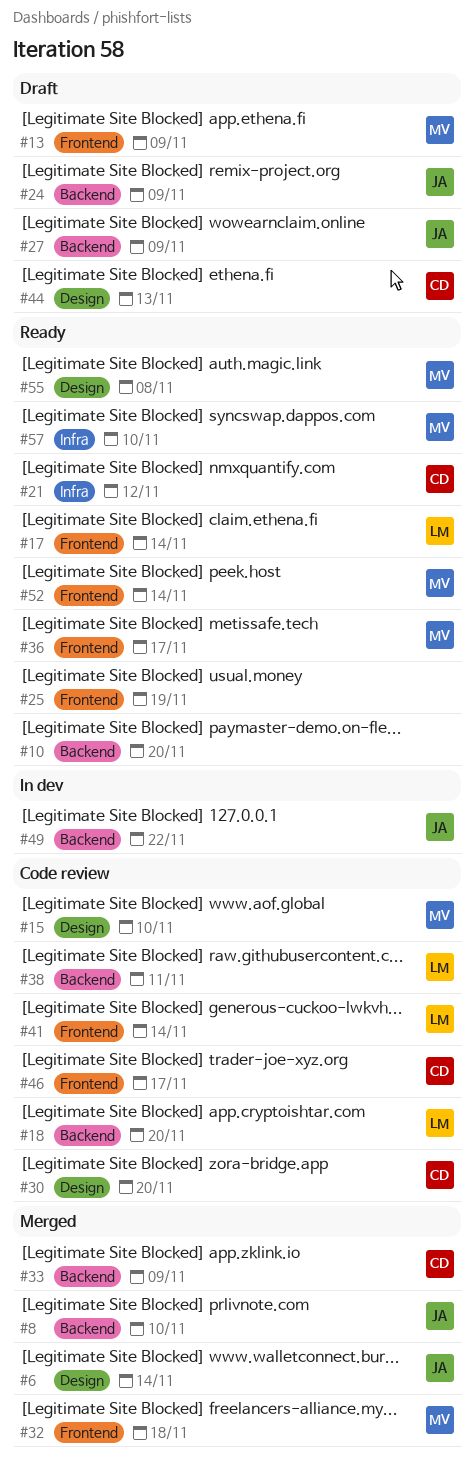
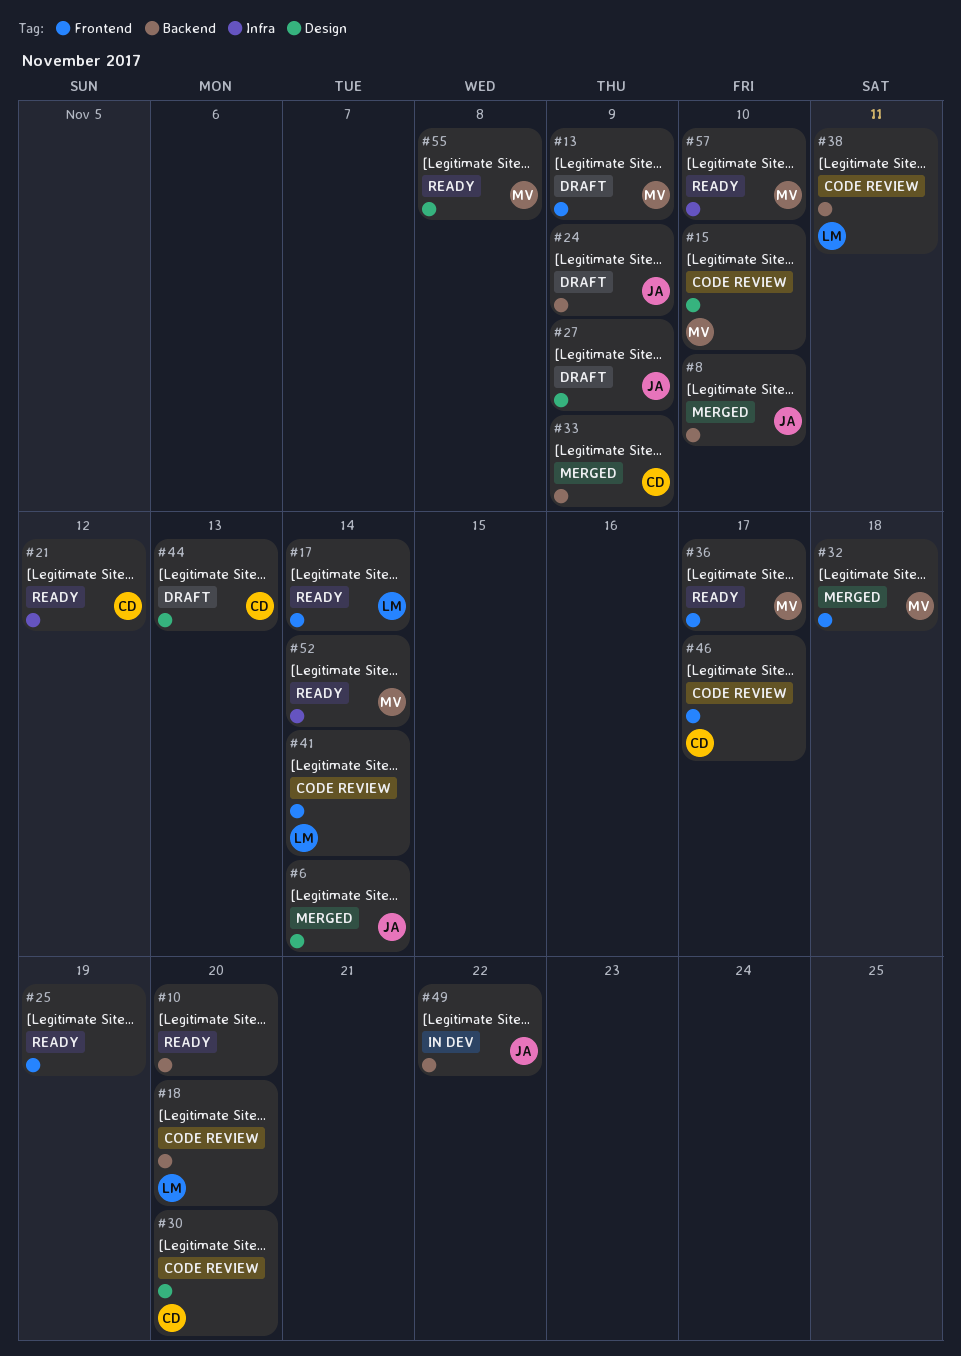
#27, label: Backend -> Design
#52, label: Frontend -> Infra

